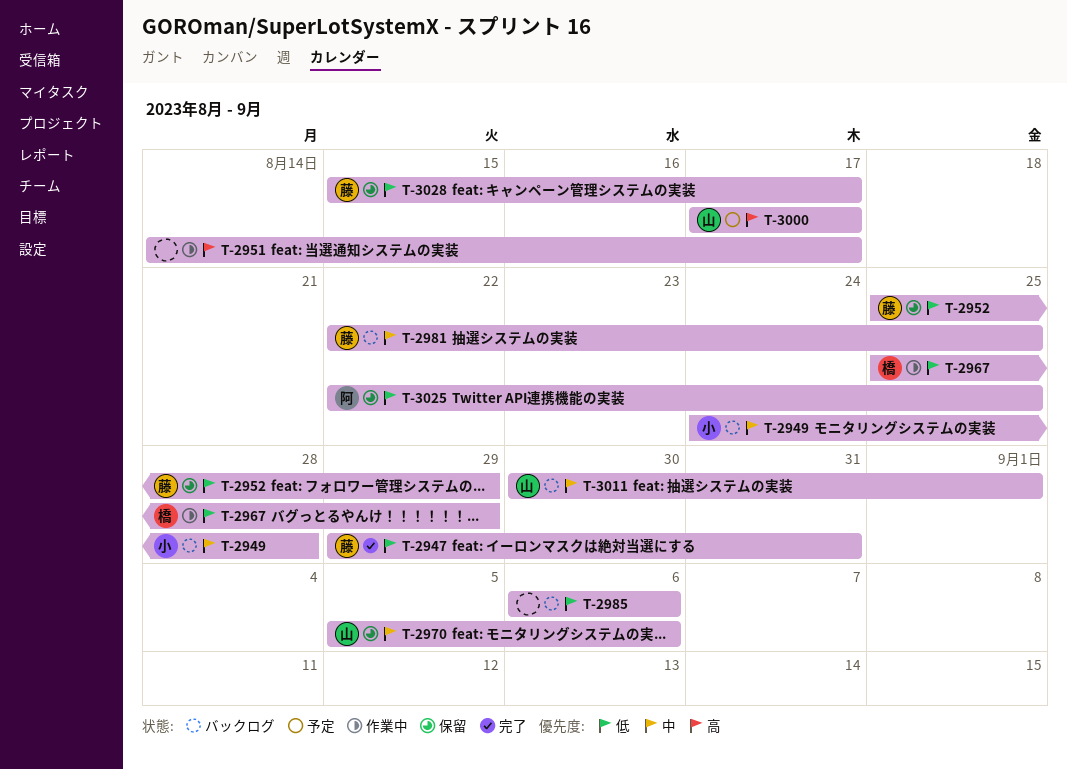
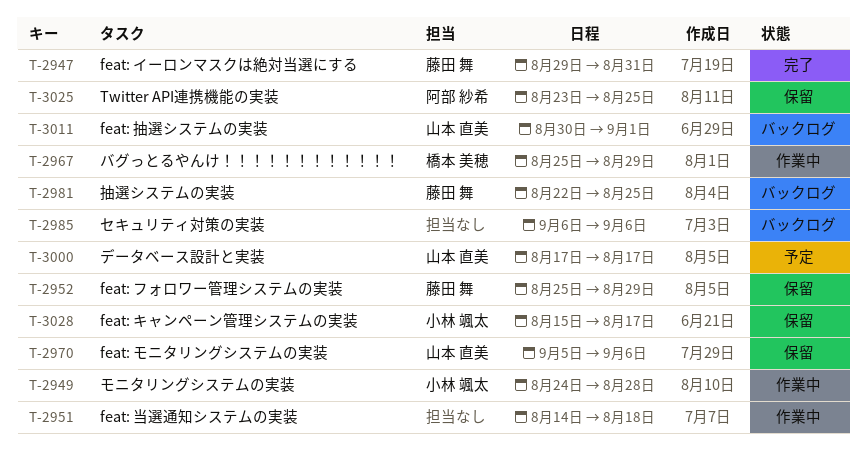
T-2949, status: バックログ -> 作業中
T-2951, due: Aug 17 -> Aug 18
T-3025, start: Aug 22 -> Aug 23
T-3028, owner: 藤田 舞 -> 小林 颯太

